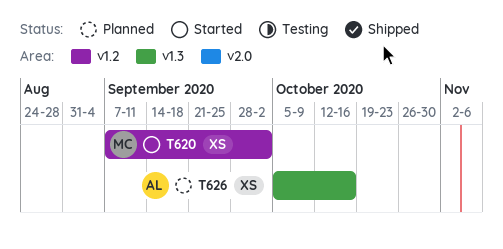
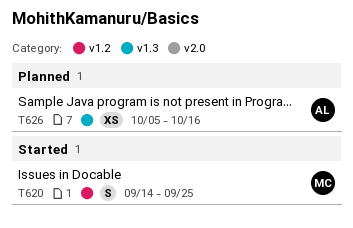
T620, estimate: XS -> S
T620, start: Sep 7 -> Sep 14
T620, due: Oct 2 -> Sep 25

